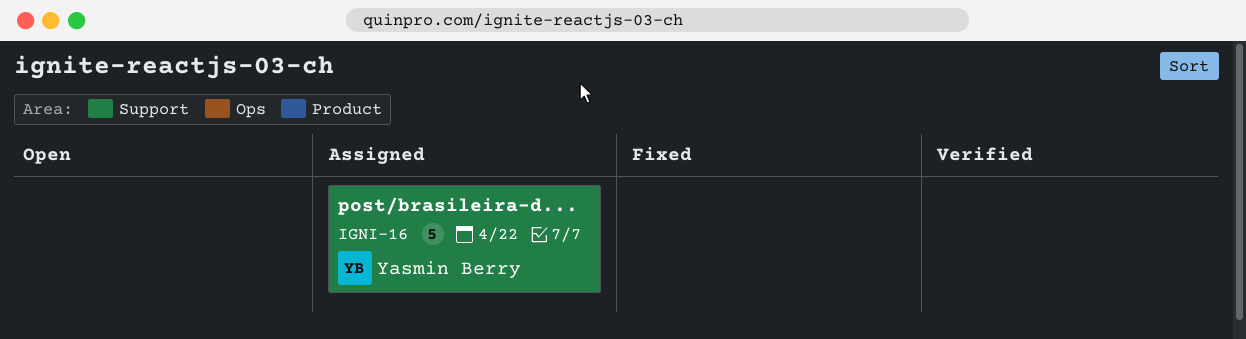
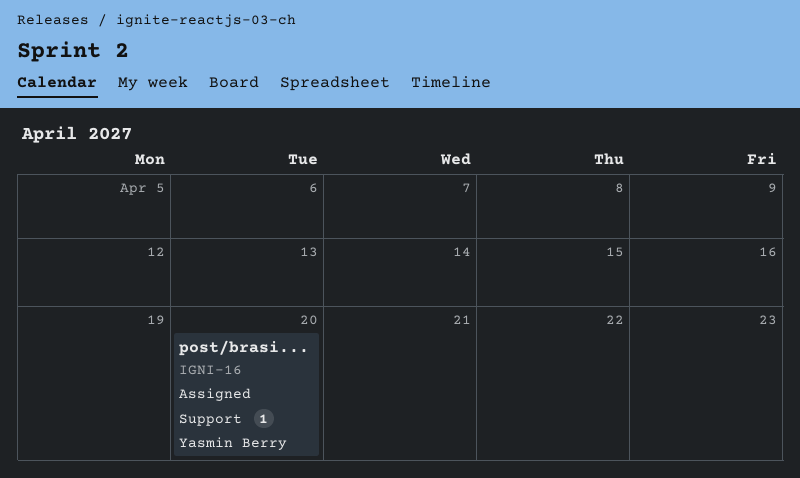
IGNI-16, estimate: 5 -> 1
IGNI-16, due: Apr 22 -> Apr 20

